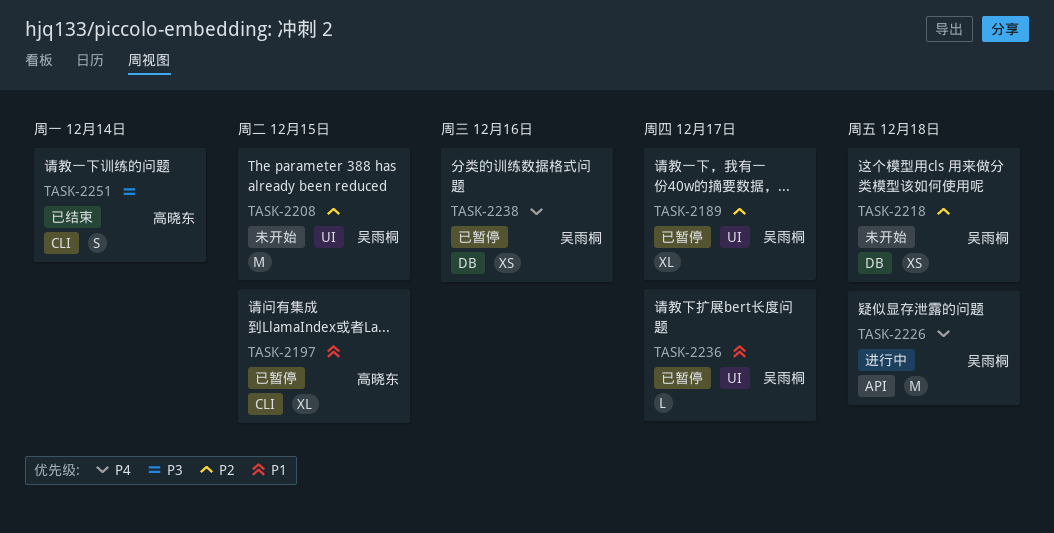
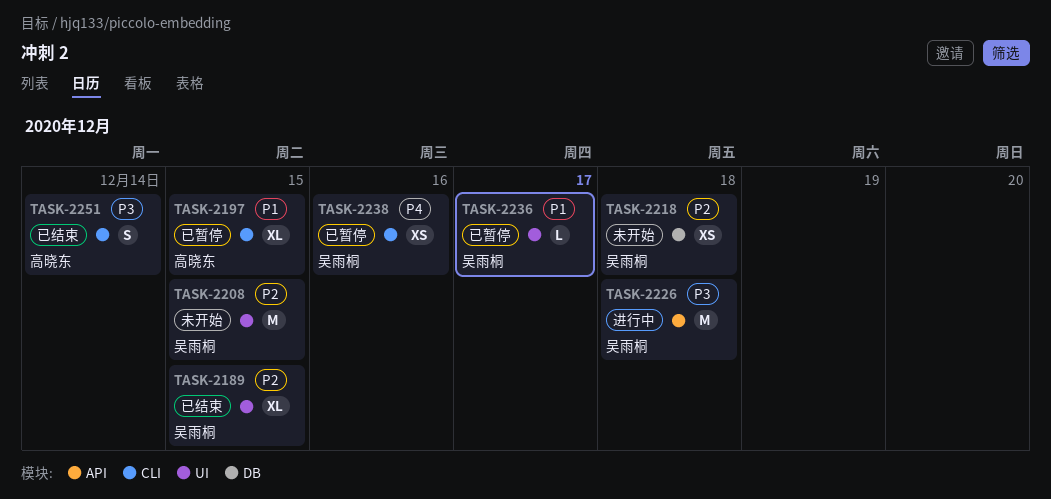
TASK-2189, status: 已暂停 -> 已结束
TASK-2189, due: Dec 17 -> Dec 15
TASK-2226, priority: P4 -> P3
TASK-2238, label: DB -> CLI

